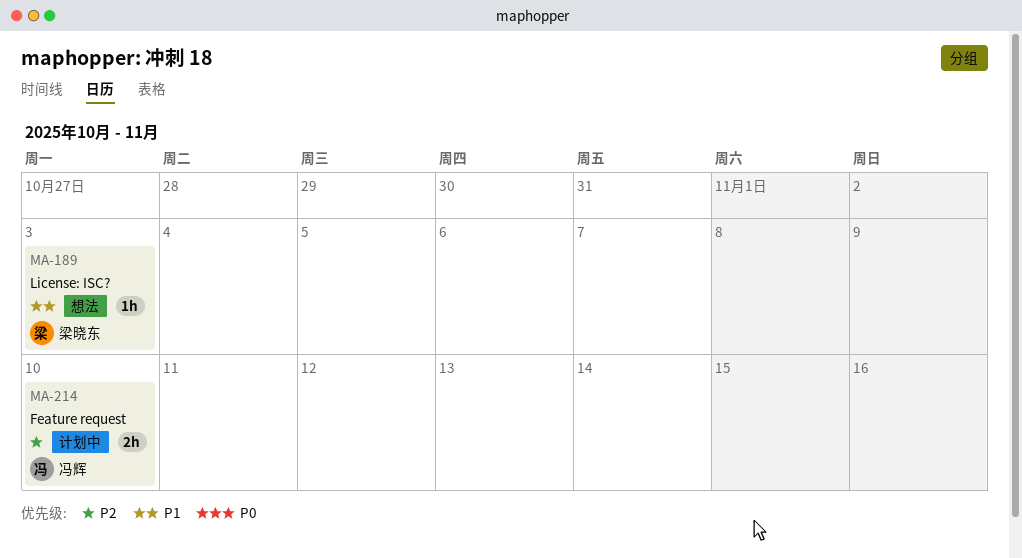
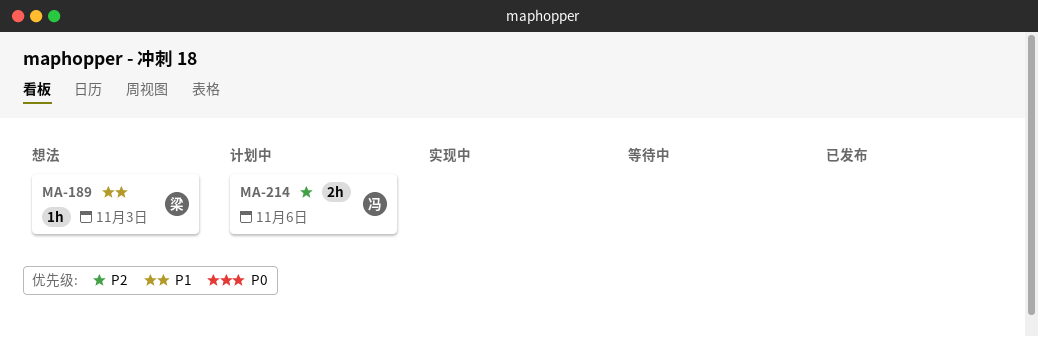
MA-214, due: Nov 10 -> Nov 6

